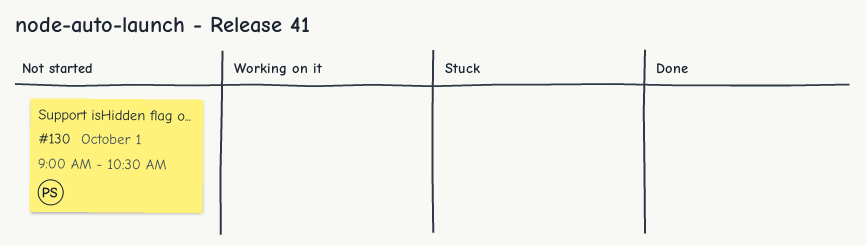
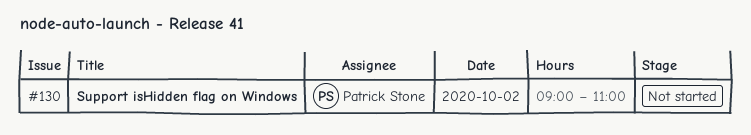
#130, day: Oct 1 -> Oct 2
#130, ends: 10:30 -> 11:00

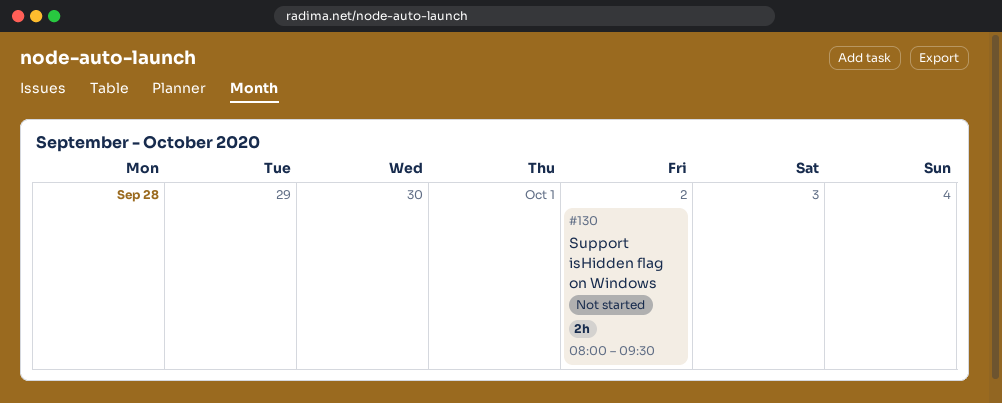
#130, begins: 09:00 -> 08:00
#130, ends: 11:00 -> 09:30

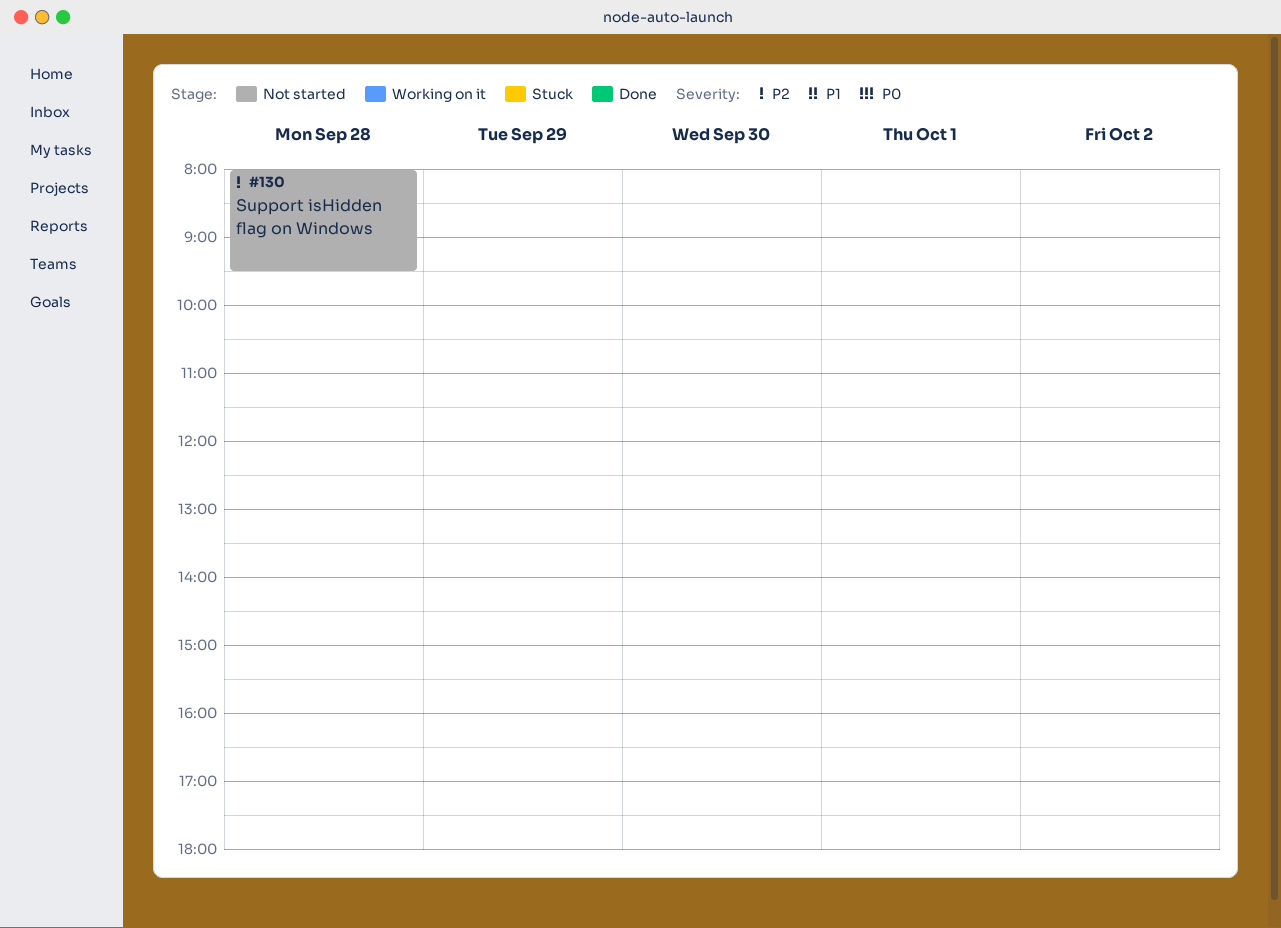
#130, day: Oct 2 -> Sep 28

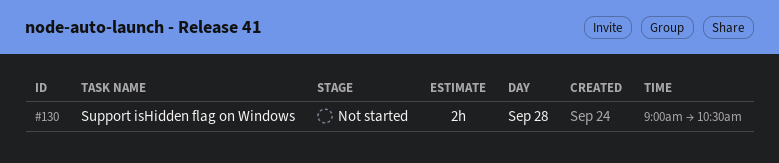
#130, begins: 08:00 -> 09:00
#130, ends: 09:30 -> 10:30

